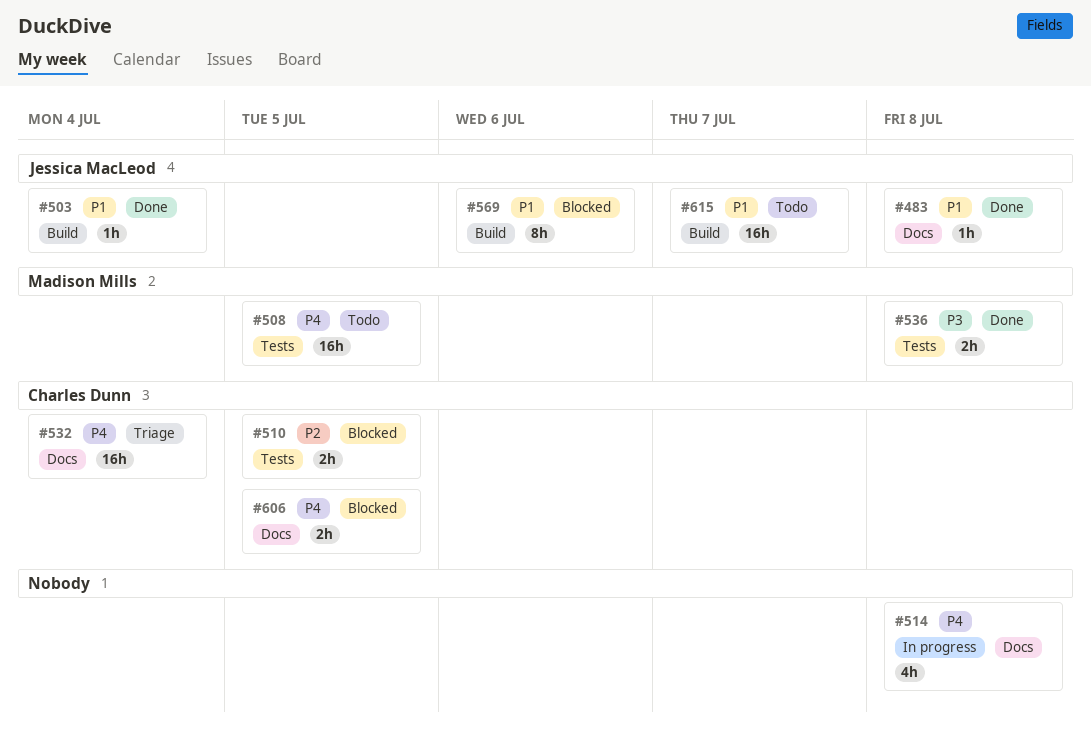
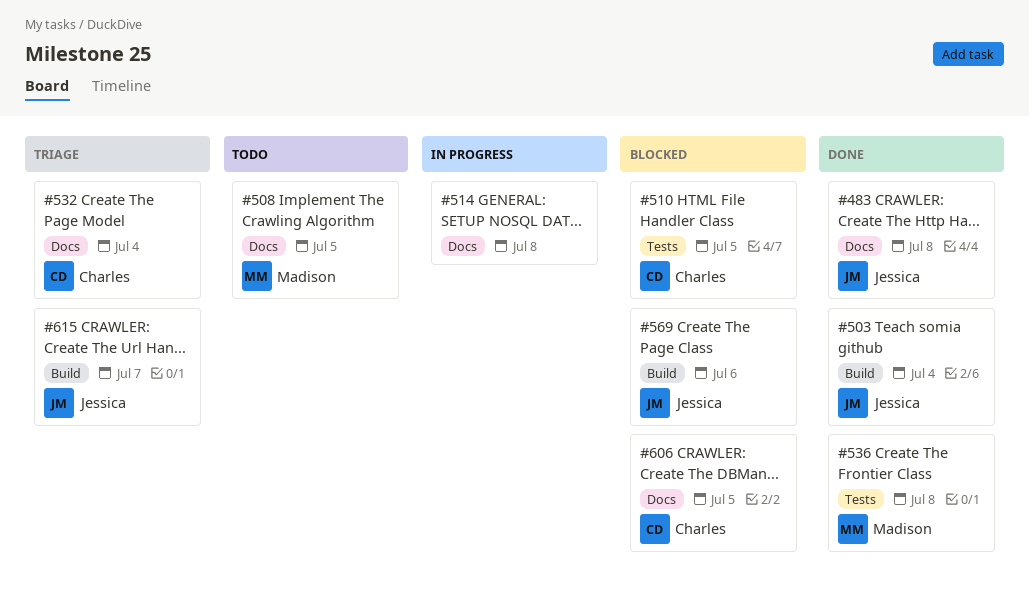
#508, label: Tests -> Docs
#615, status: Todo -> Triage

